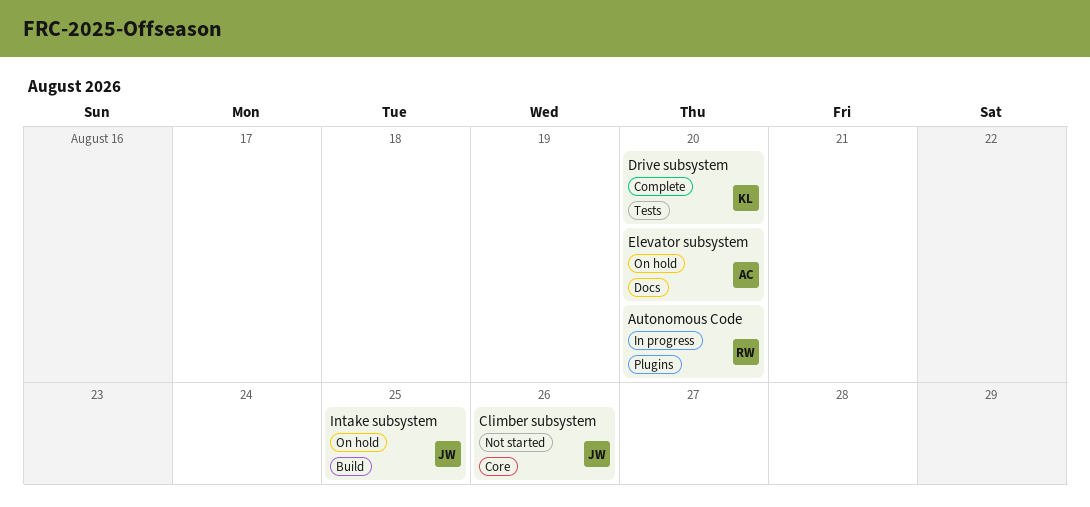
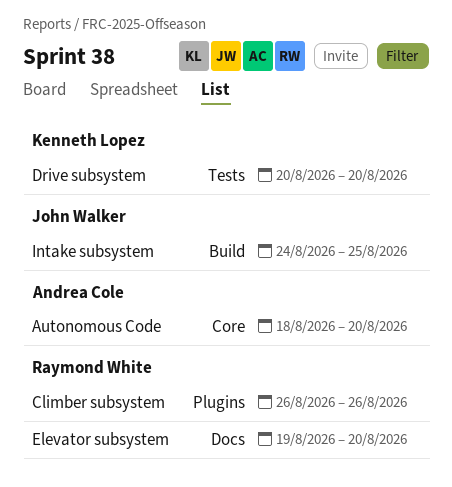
Autonomous Code, owner: Raymond White -> Andrea Cole
Autonomous Code, label: Plugins -> Core
Climber subsystem, owner: John Walker -> Raymond White
Climber subsystem, label: Core -> Plugins
Elevator subsystem, owner: Andrea Cole -> Raymond White

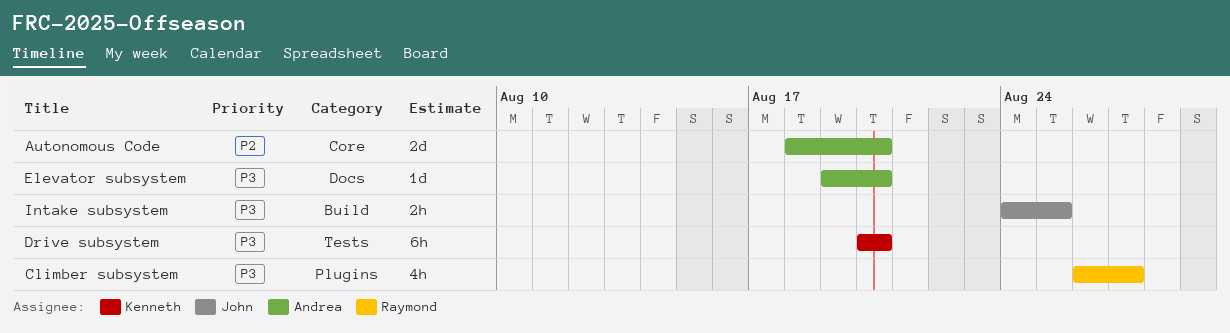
Climber subsystem, due: Aug 26 -> Aug 27
Elevator subsystem, owner: Raymond White -> Andrea Cole

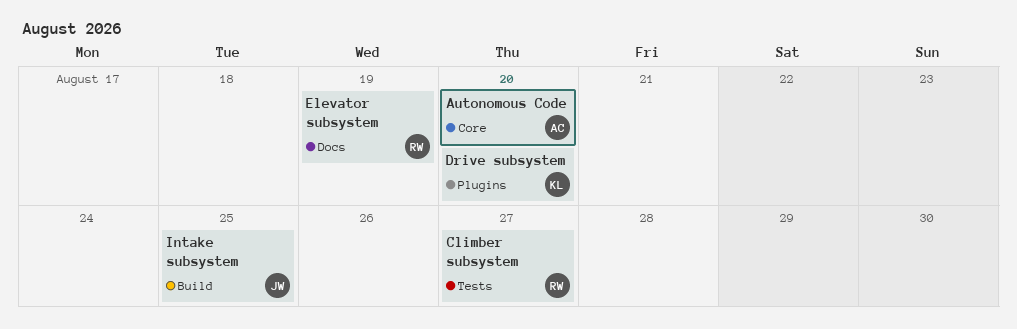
Climber subsystem, label: Plugins -> Tests
Drive subsystem, label: Tests -> Plugins
Elevator subsystem, owner: Andrea -> Raymond
Elevator subsystem, due: Aug 20 -> Aug 19

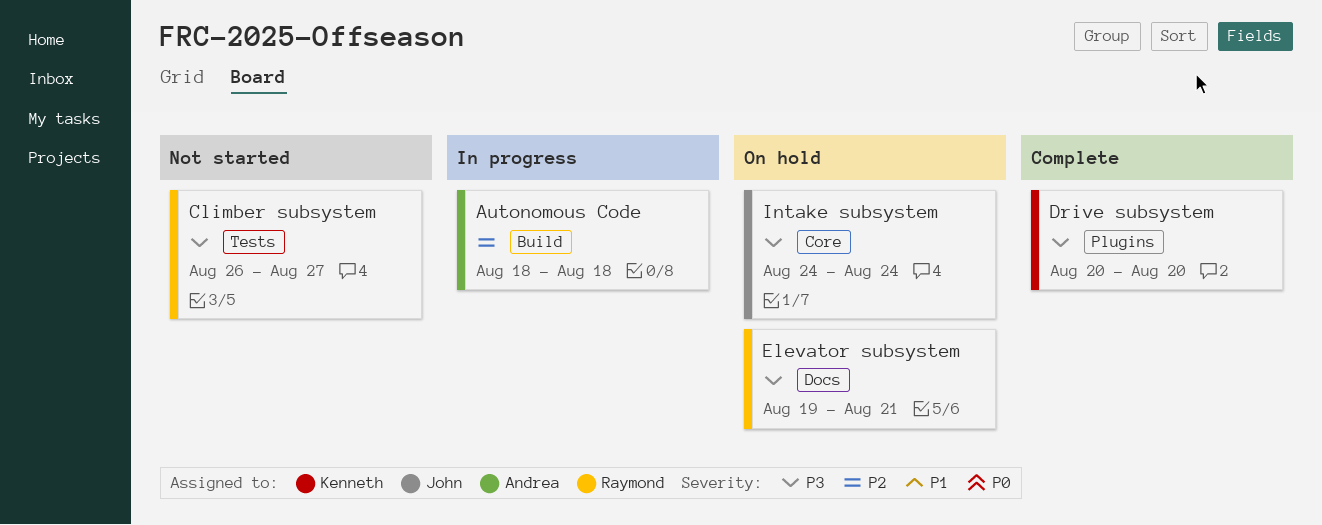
Autonomous Code, label: Core -> Build
Autonomous Code, due: Aug 20 -> Aug 18
Elevator subsystem, due: Aug 19 -> Aug 21
Intake subsystem, label: Build -> Core
Intake subsystem, due: Aug 25 -> Aug 24

